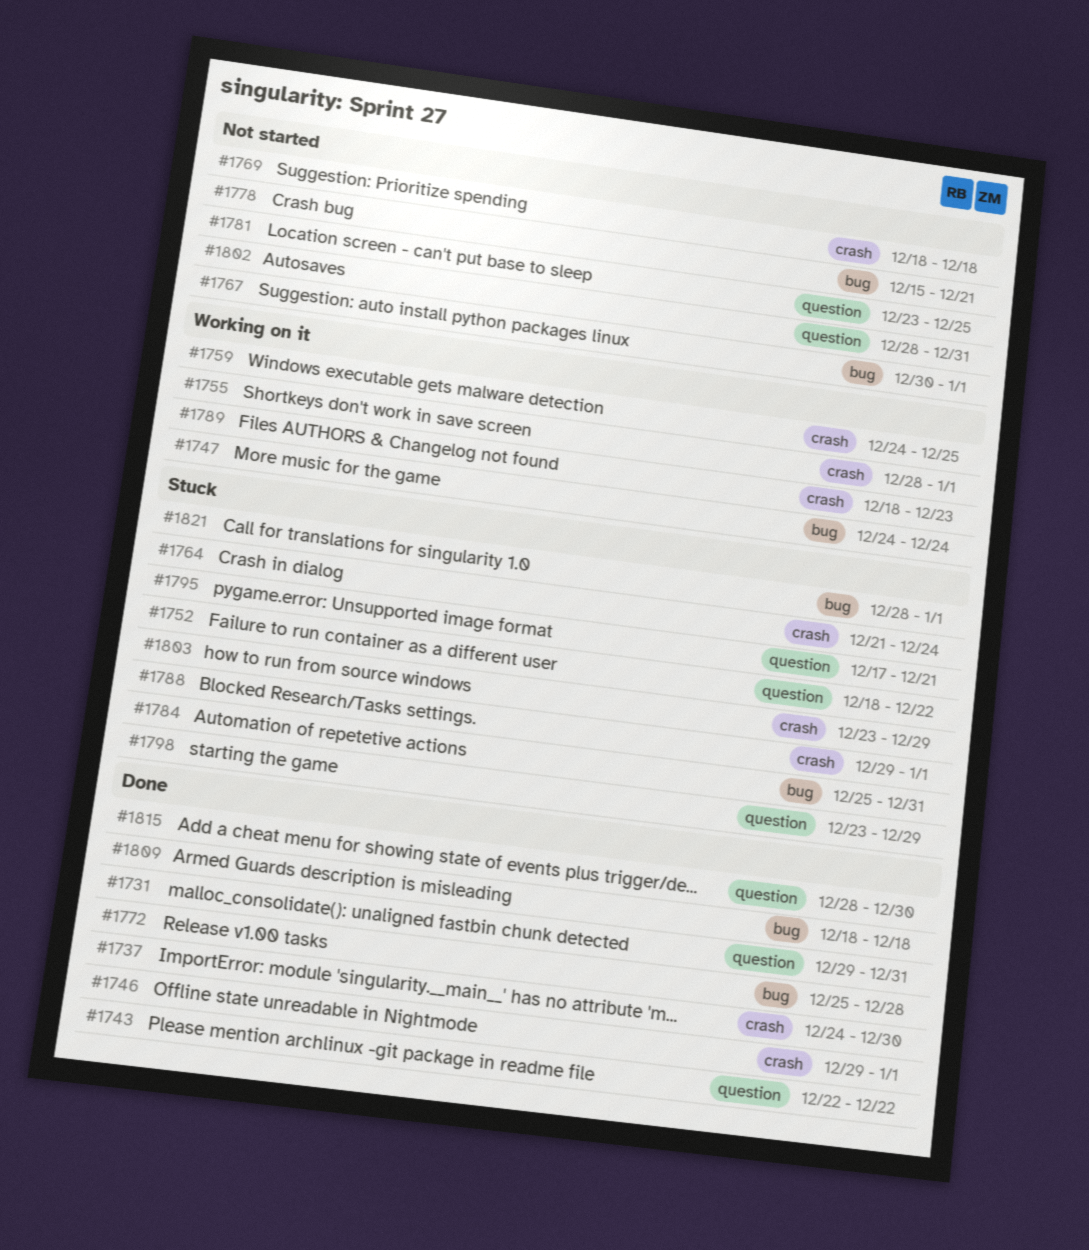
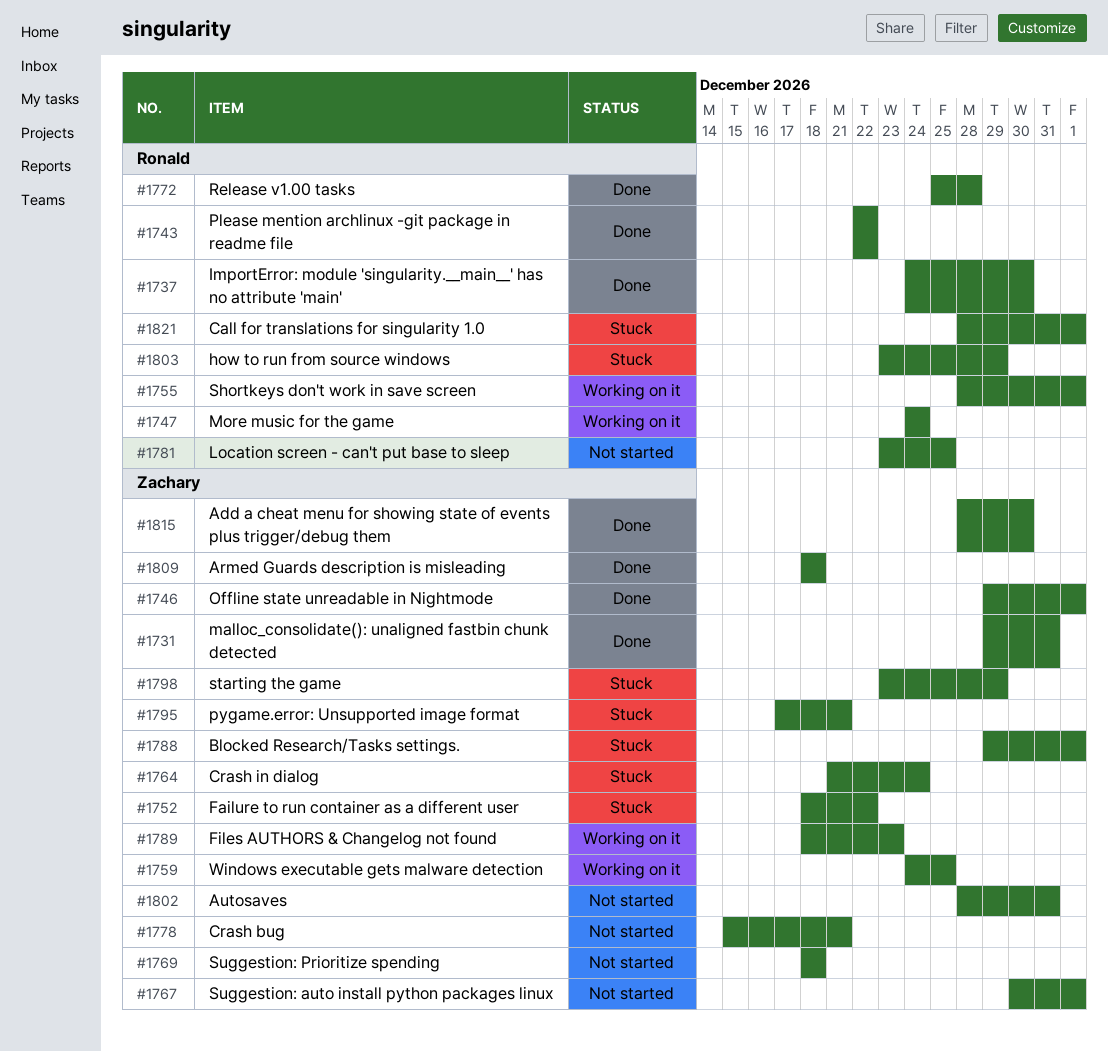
#1784: present -> none

